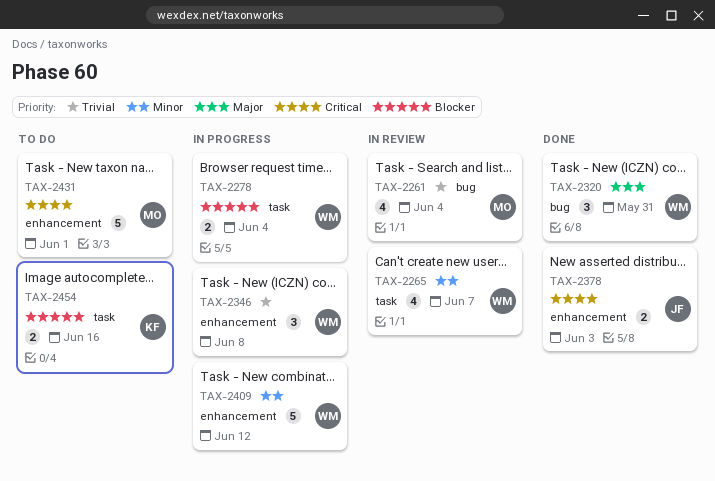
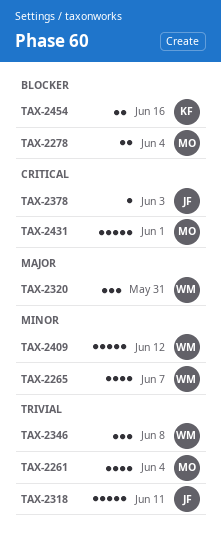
TAX-2278, owner: WM -> MO
TAX-2318: none -> present
TAX-2378, estimate: 2 -> 1

